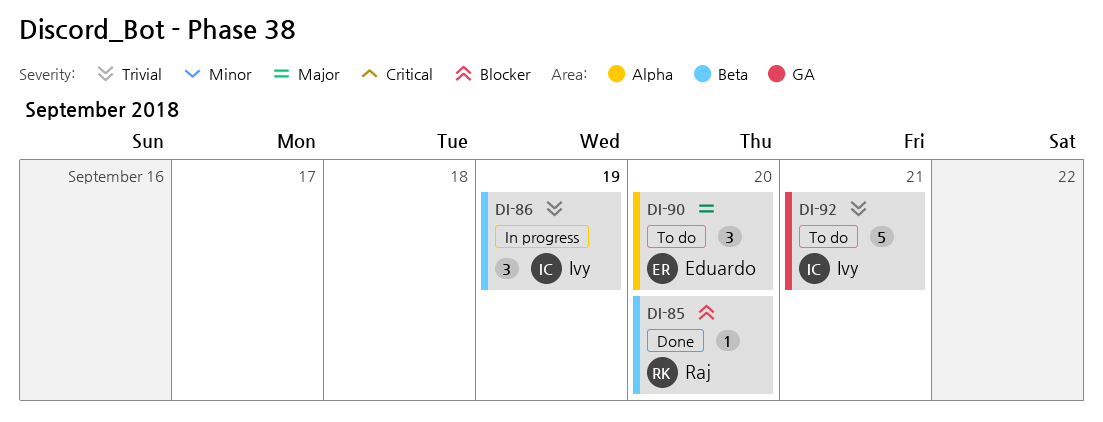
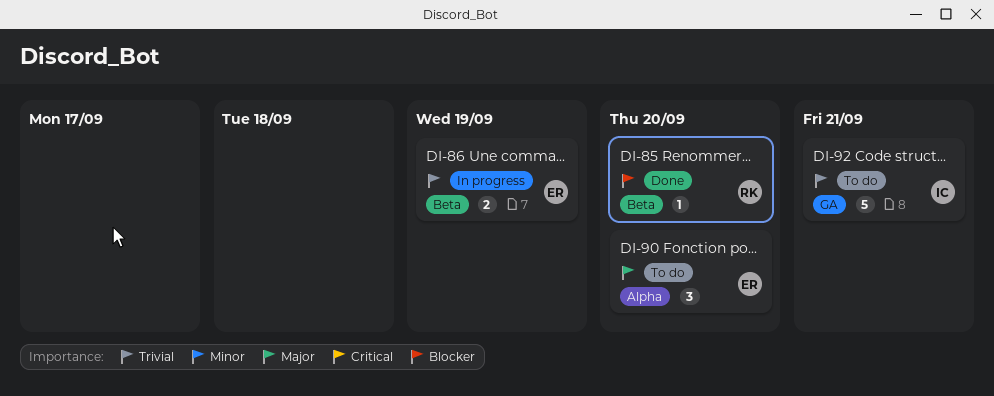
DI-86, owner: Ivy -> Eduardo
DI-86, estimate: 3 -> 2

